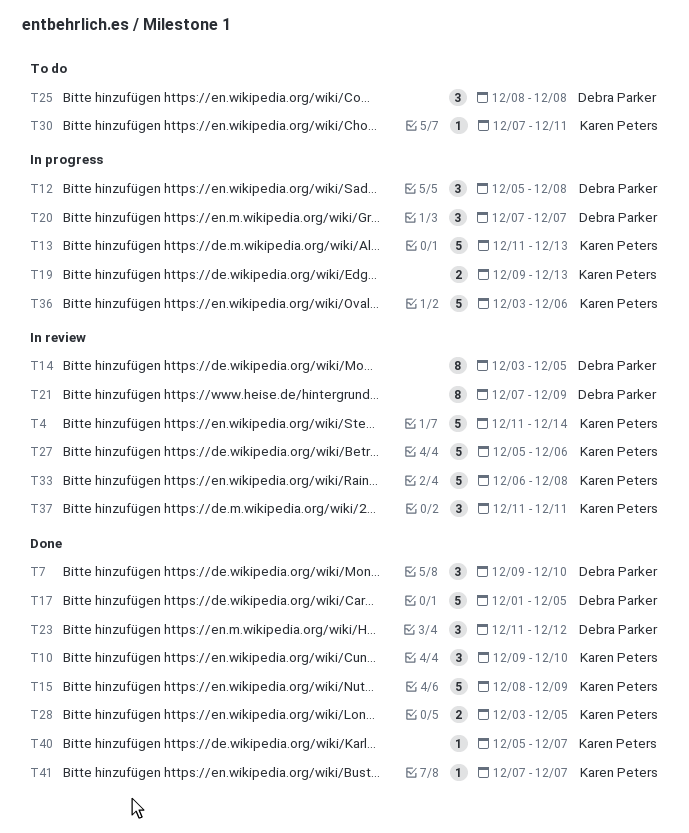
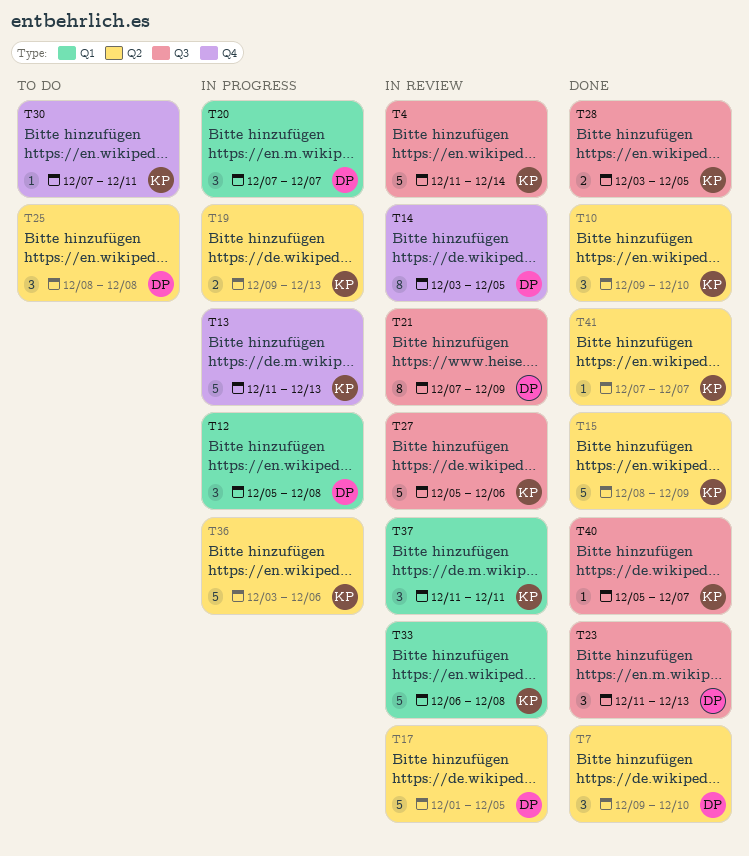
T17, status: Done -> In review
T23, due: Dec 12 -> Dec 13

